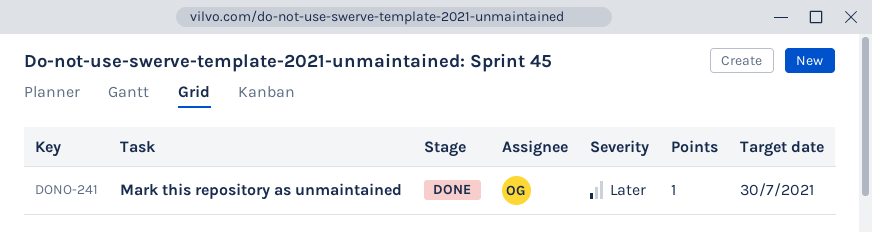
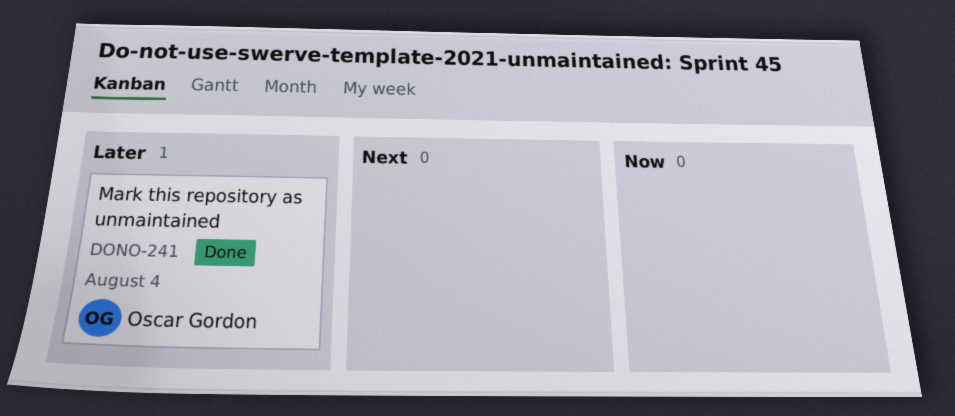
DONO-241, due: Jul 30 -> Aug 4

